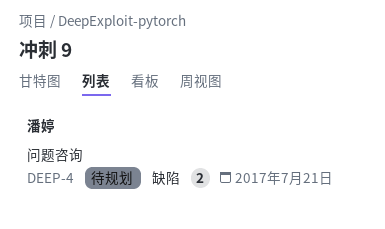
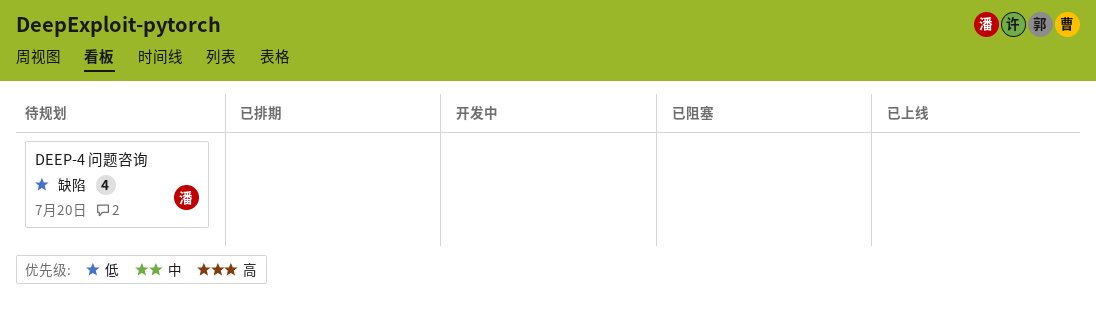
DEEP-4, estimate: 2 -> 4
DEEP-4, due: Jul 21 -> Jul 20

